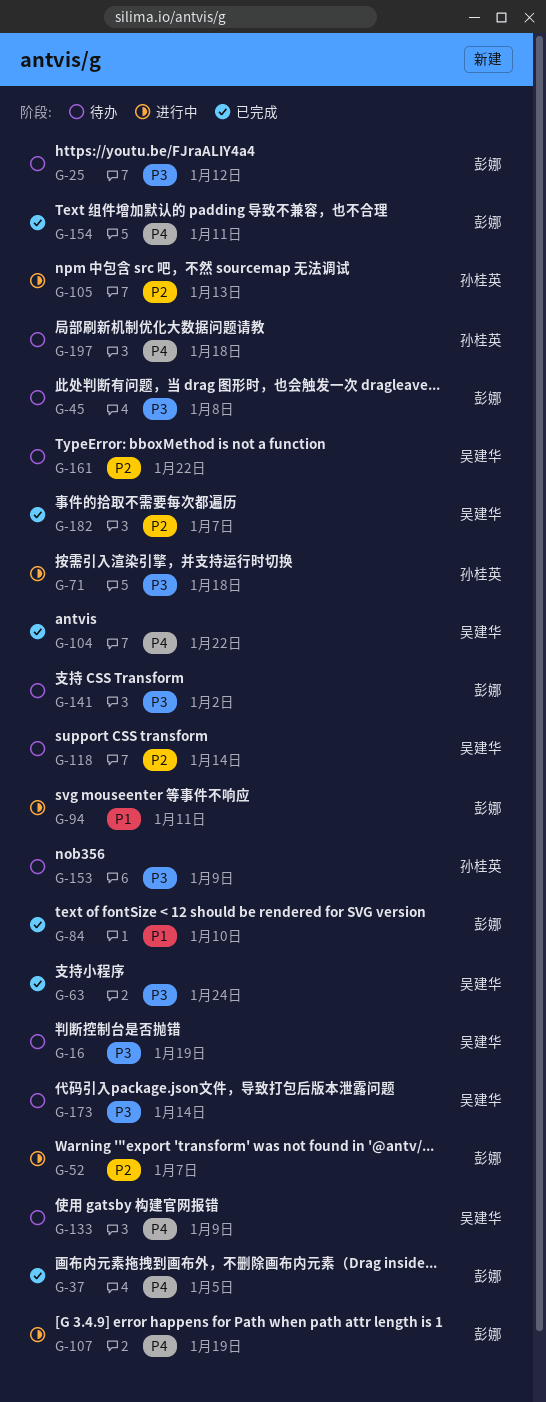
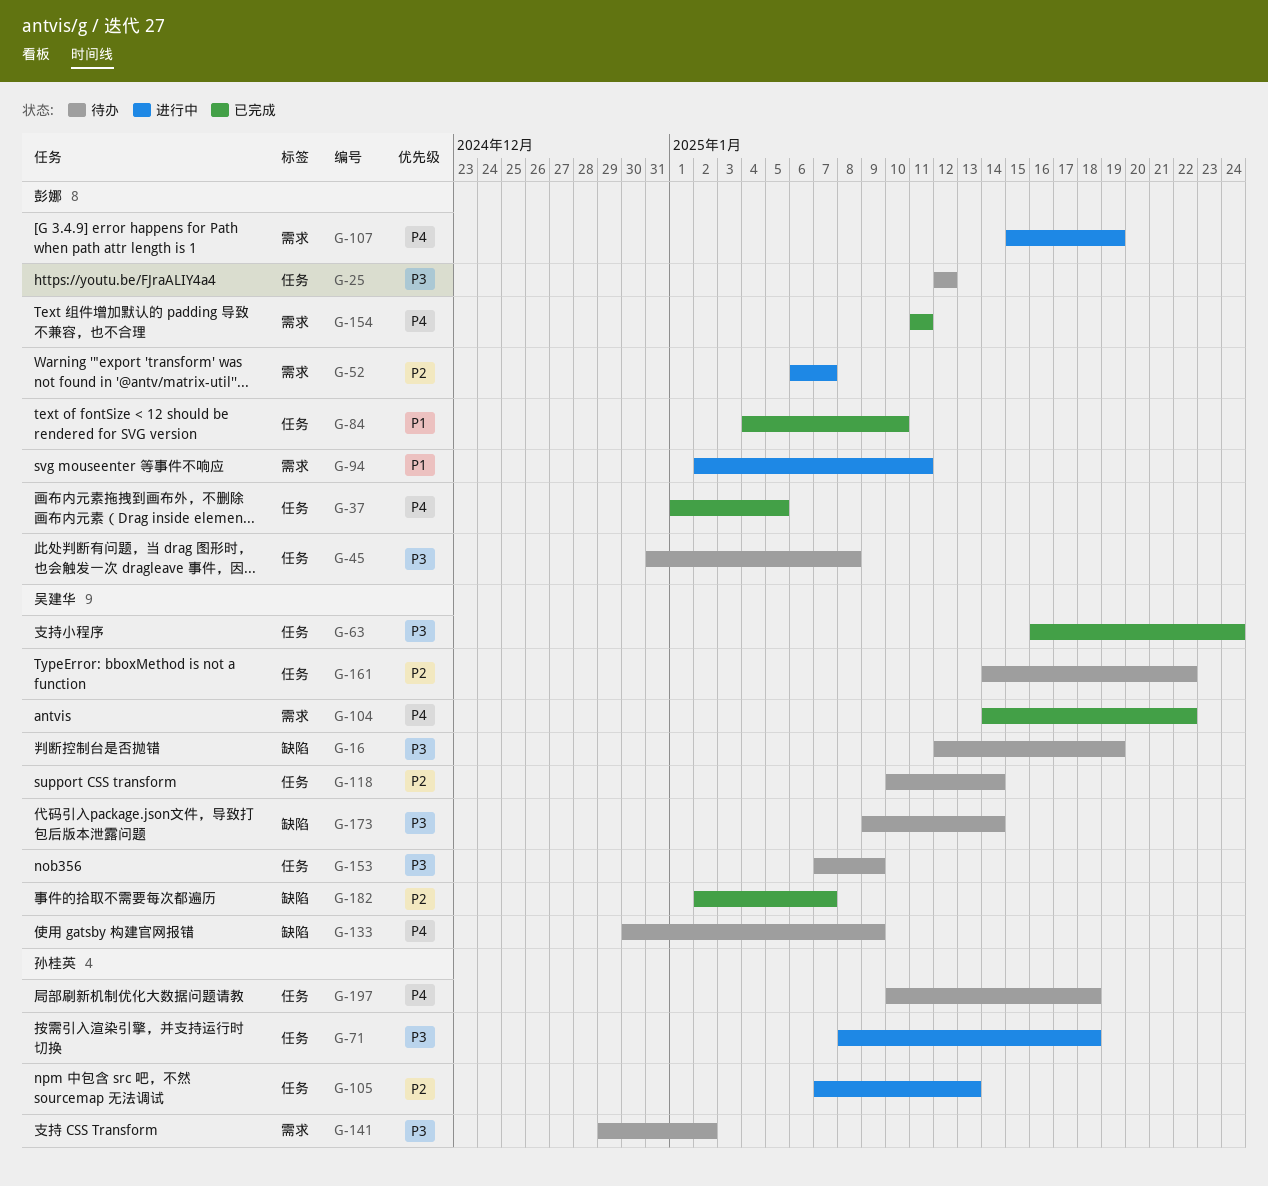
G-141, owner: 彭娜 -> 孙桂英
G-153, owner: 孙桂英 -> 吴建华

